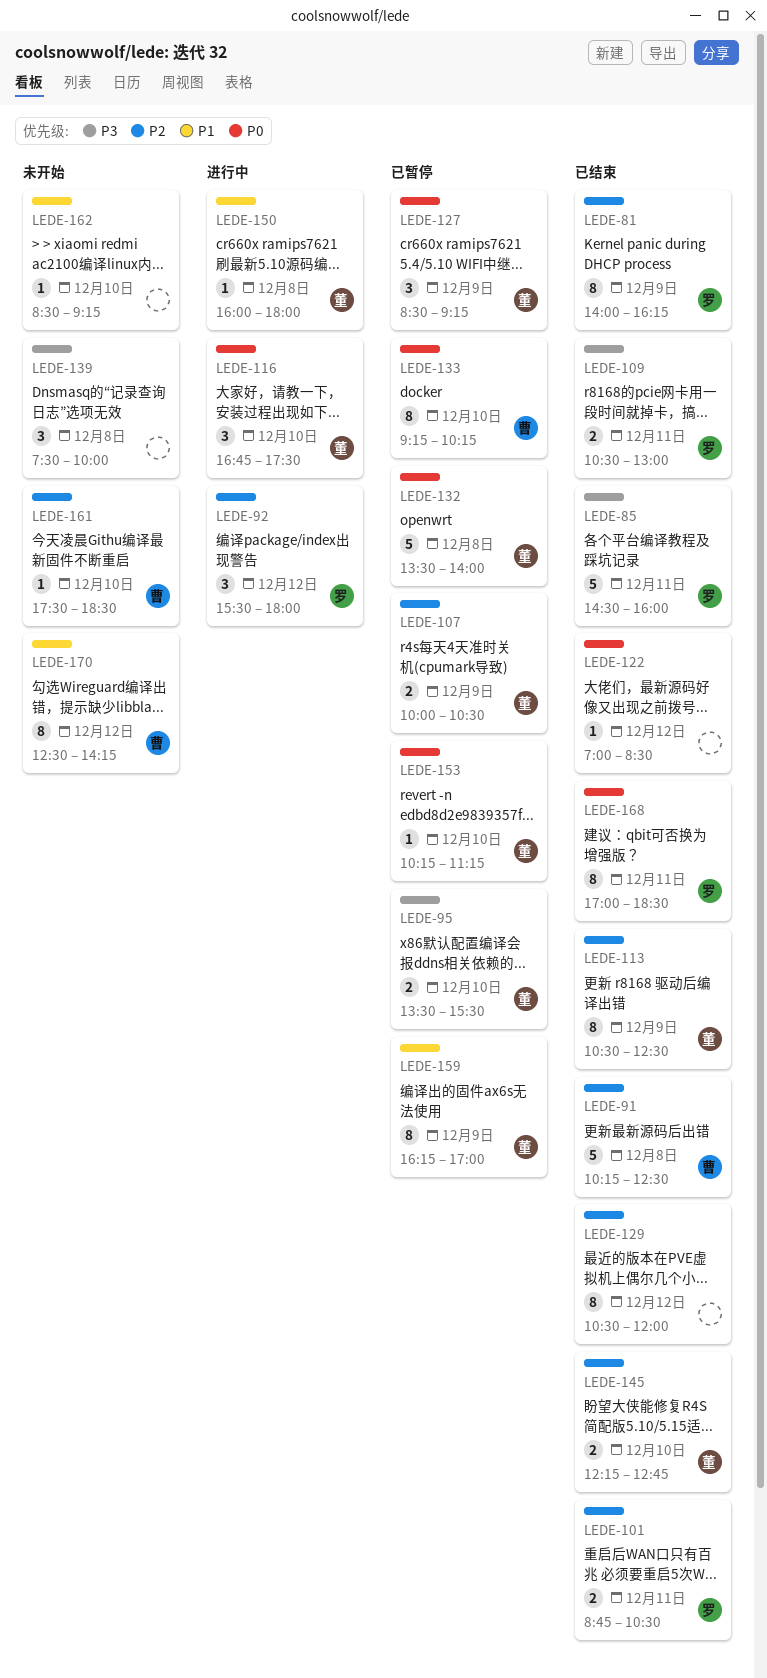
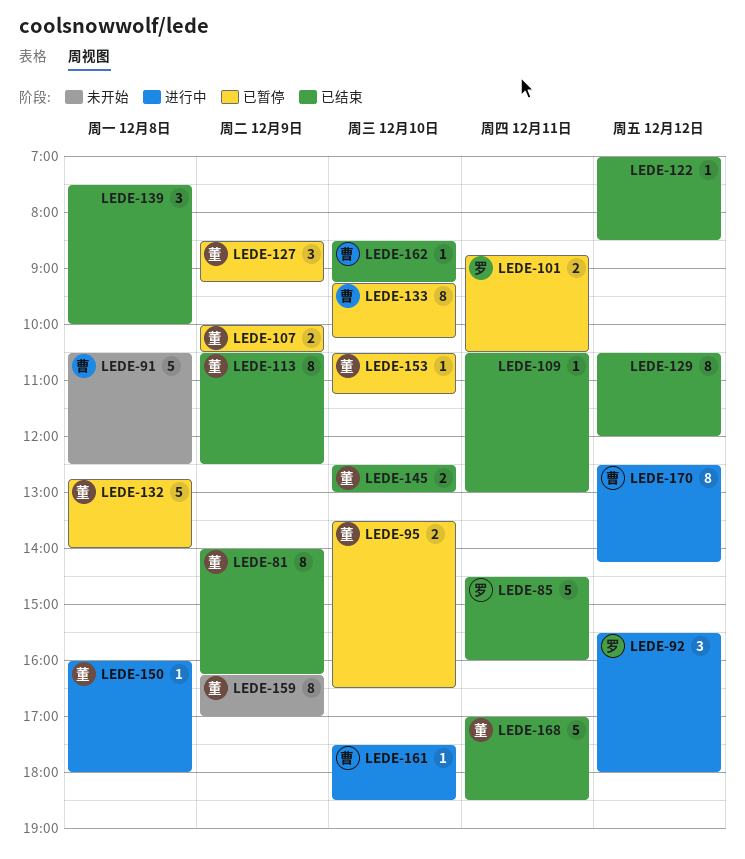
LEDE-81, owner: 罗 -> 董
LEDE-91, status: 已结束 -> 未开始
LEDE-91, begins: 10:15 -> 10:30
LEDE-95, ends: 15:30 -> 16:30
LEDE-101, status: 已结束 -> 已暂停
LEDE-109, owner: 罗 -> none
LEDE-109, estimate: 2 -> 1
LEDE-116: present -> none
LEDE-132, begins: 13:30 -> 12:45
LEDE-139, status: 未开始 -> 已结束
LEDE-145, begins: 12:15 -> 12:30
LEDE-145, ends: 12:45 -> 13:00
LEDE-153, begins: 10:15 -> 10:30
LEDE-159, status: 已暂停 -> 未开始
LEDE-161, status: 未开始 -> 进行中
LEDE-162, status: 未开始 -> 已结束
LEDE-162, owner: none -> 曹
LEDE-168, owner: 罗 -> 董
LEDE-168, estimate: 8 -> 5
LEDE-170, status: 未开始 -> 进行中

